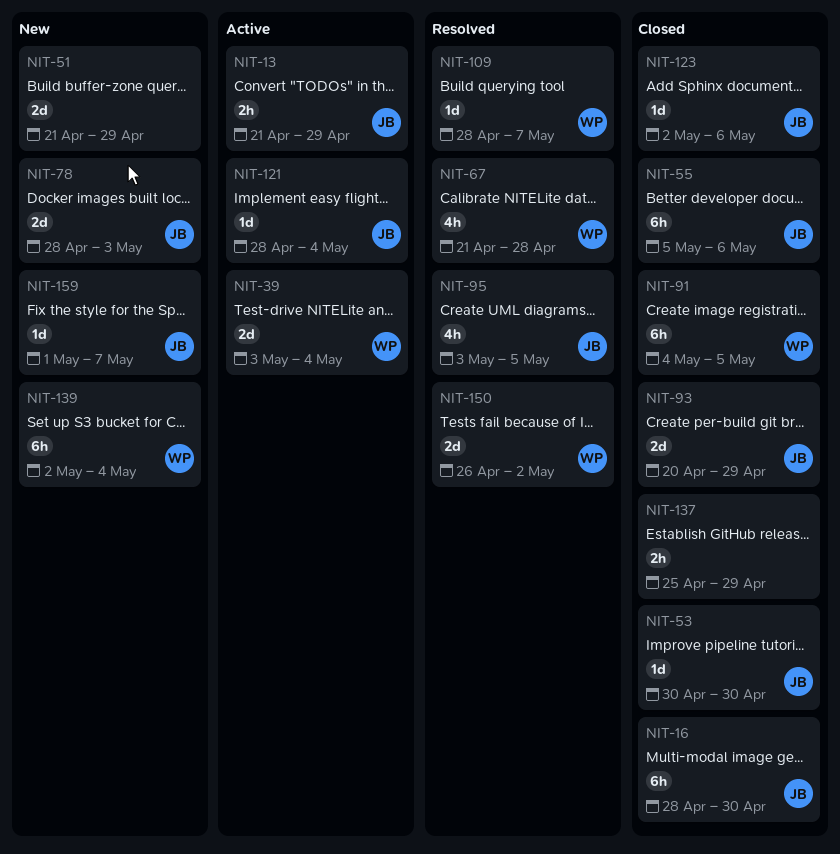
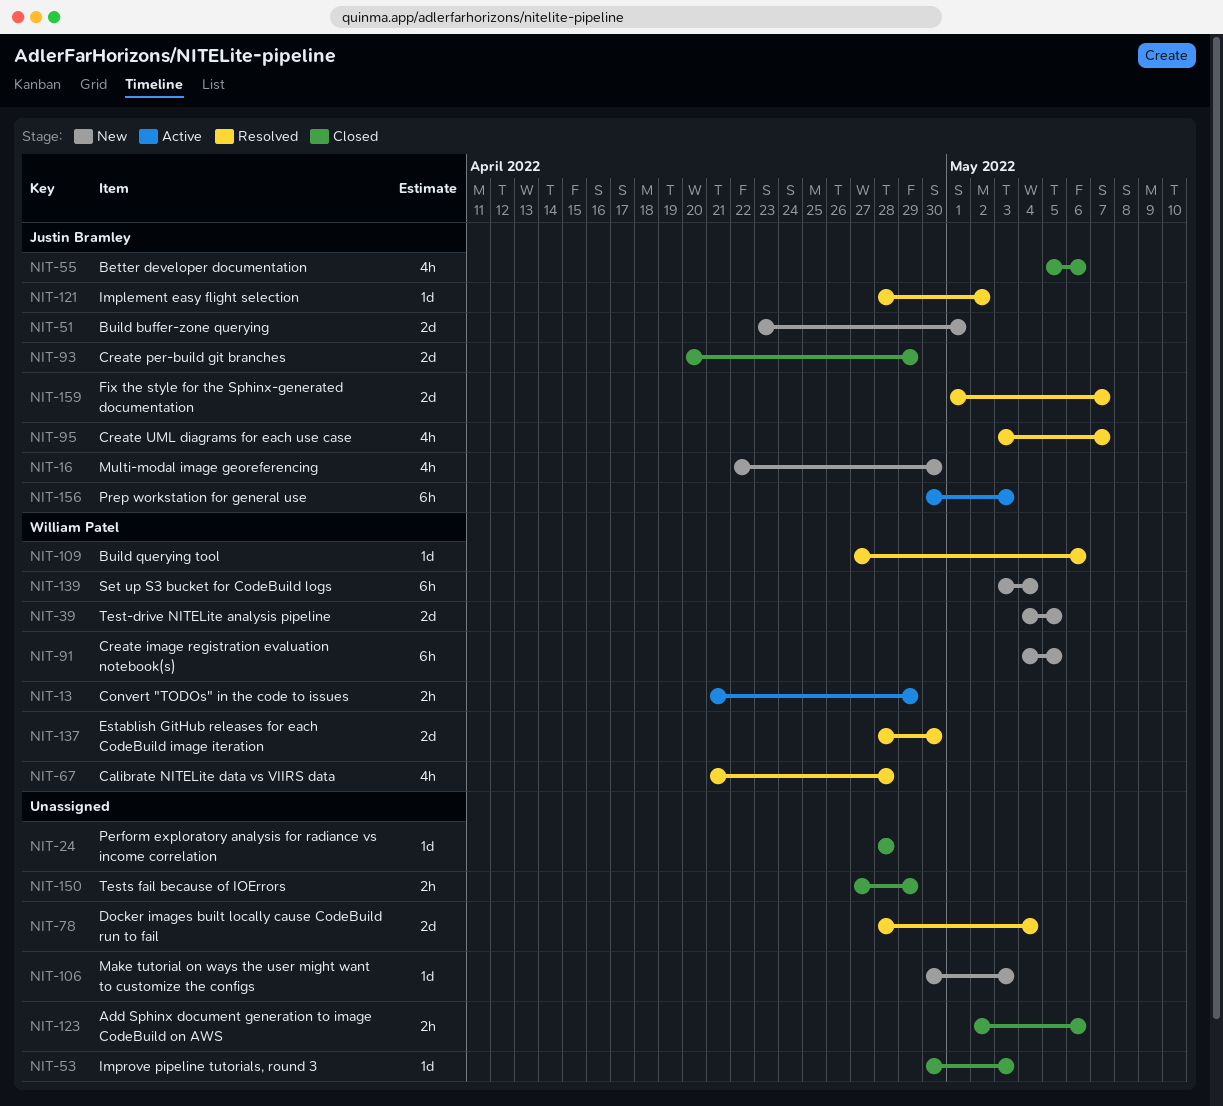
NIT-13, owner: Justin Bramley -> William Patel
NIT-16, status: Closed -> New
NIT-16, estimate: 6h -> 4h
NIT-16, start: Apr 28 -> Apr 22
NIT-24: none -> present
NIT-39, status: Active -> New
NIT-39, start: May 3 -> May 4
NIT-39, due: May 4 -> May 5
NIT-51, owner: none -> Justin Bramley
NIT-51, start: Apr 21 -> Apr 23
NIT-51, due: Apr 29 -> May 1
NIT-53, owner: Justin Bramley -> none
NIT-53, due: Apr 30 -> May 3
NIT-55, estimate: 6h -> 4h
NIT-78, status: New -> Resolved
NIT-78, owner: Justin Bramley -> none
NIT-78, due: May 3 -> May 4
NIT-91, status: Closed -> New
NIT-95, due: May 5 -> May 7
NIT-106: none -> present
NIT-109, start: Apr 28 -> Apr 27
NIT-109, due: May 7 -> May 6
NIT-121, status: Active -> Resolved
NIT-121, due: May 4 -> May 2
NIT-123, owner: Justin Bramley -> none
NIT-123, estimate: 1d -> 2h
NIT-137, status: Closed -> Resolved
NIT-137, owner: none -> William Patel
NIT-137, estimate: 2h -> 2d
NIT-137, start: Apr 25 -> Apr 28
NIT-137, due: Apr 29 -> Apr 30
NIT-139, start: May 2 -> May 3
NIT-150, status: Resolved -> Closed
NIT-150, owner: William Patel -> none
NIT-150, estimate: 2d -> 2h
NIT-150, start: Apr 26 -> Apr 27
NIT-150, due: May 2 -> Apr 29
NIT-156: none -> present
NIT-159, status: New -> Resolved
NIT-159, estimate: 1d -> 2d

